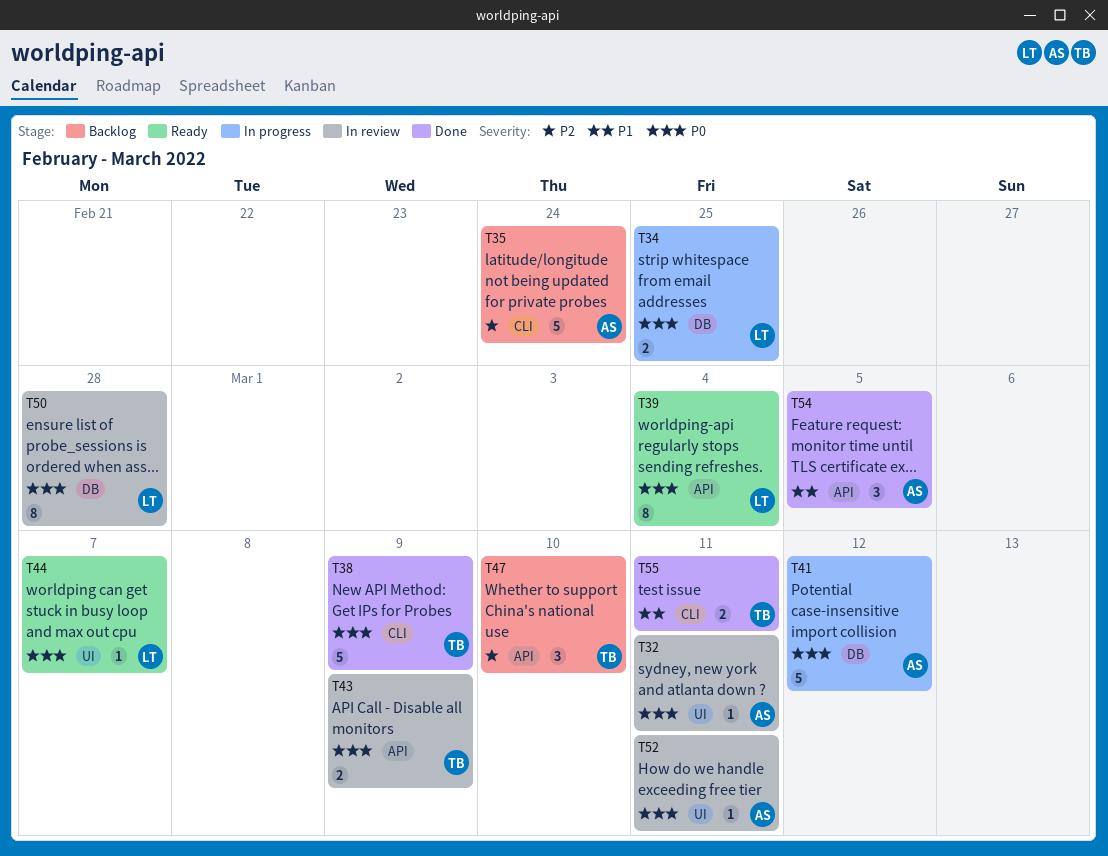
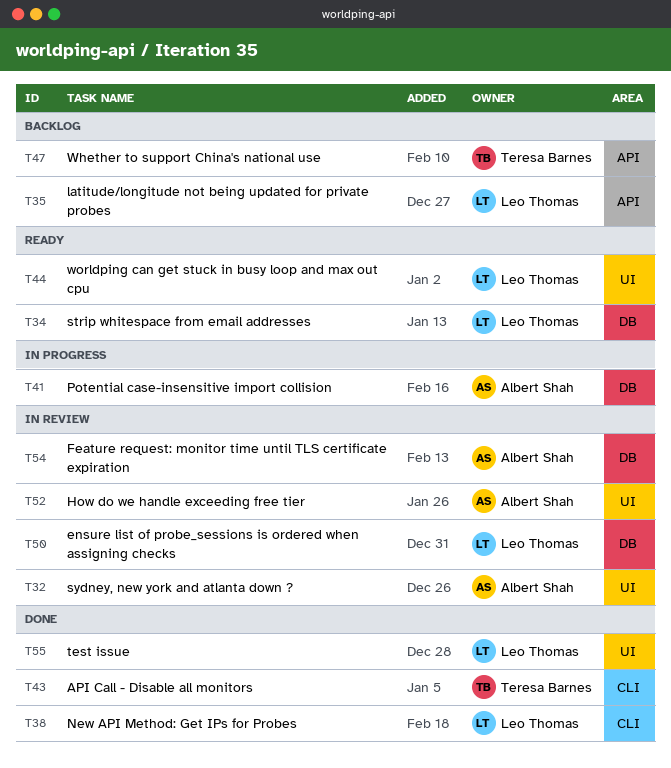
T34, status: In progress -> Ready
T35, owner: Albert Shah -> Leo Thomas
T35, label: CLI -> API
T38, owner: Teresa Barnes -> Leo Thomas
T39: present -> none
T43, status: In review -> Done
T43, label: API -> CLI
T54, status: Done -> In review
T54, label: API -> DB
T55, owner: Teresa Barnes -> Leo Thomas
T55, label: CLI -> UI

